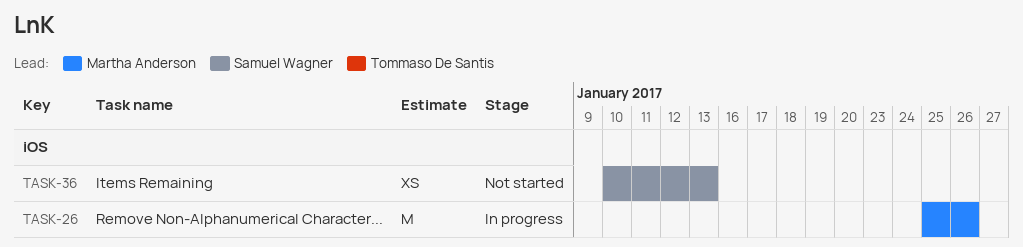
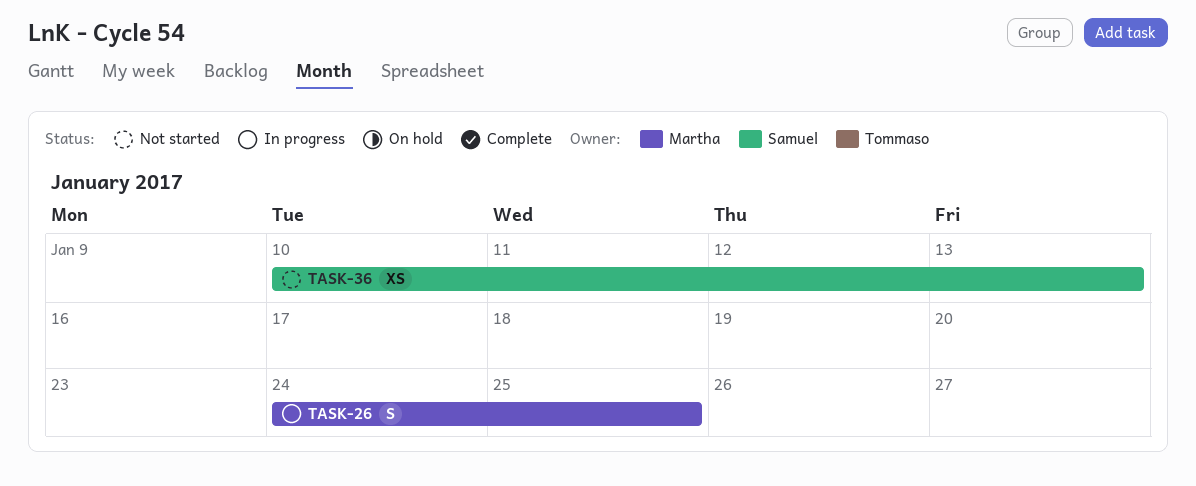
TASK-26, estimate: M -> S
TASK-26, start: Jan 25 -> Jan 24
TASK-26, due: Jan 26 -> Jan 25

